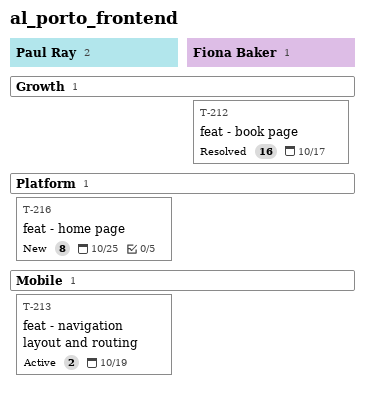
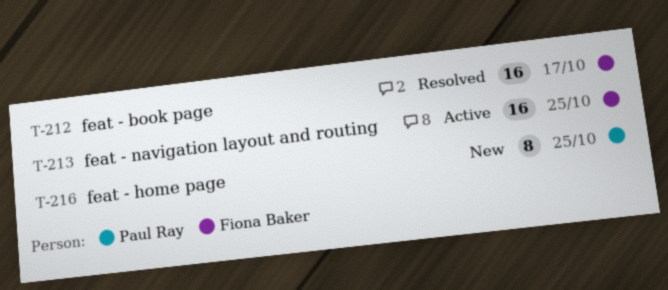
T-213, owner: Paul Ray -> Fiona Baker
T-213, estimate: 2 -> 16
T-213, due: Oct 19 -> Oct 25

